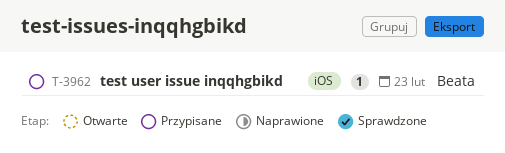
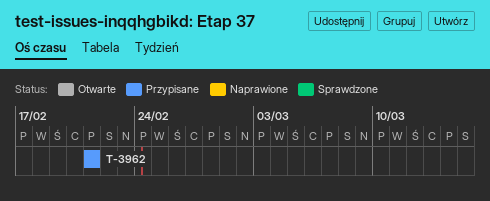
T-3962, due: Feb 23 -> Feb 21

